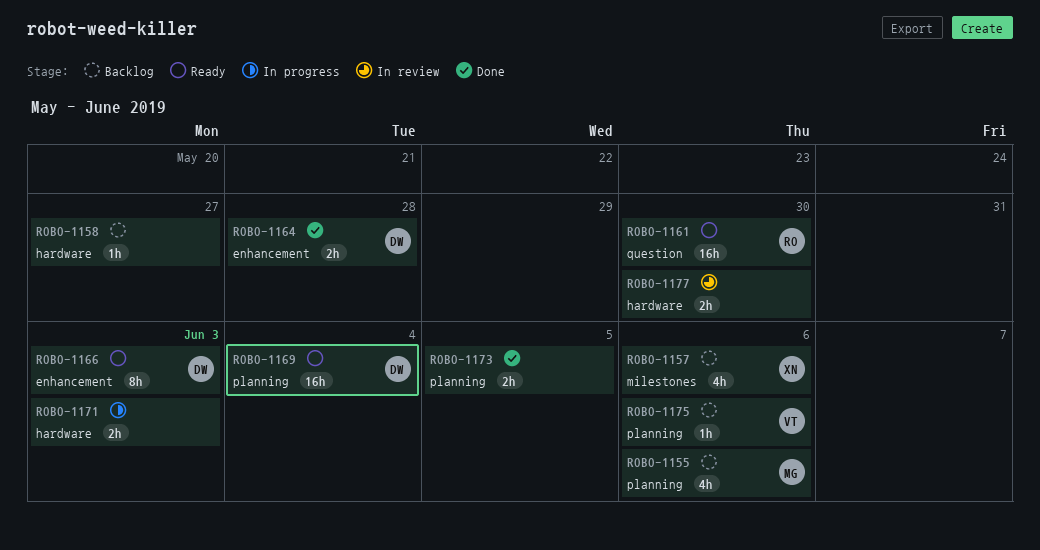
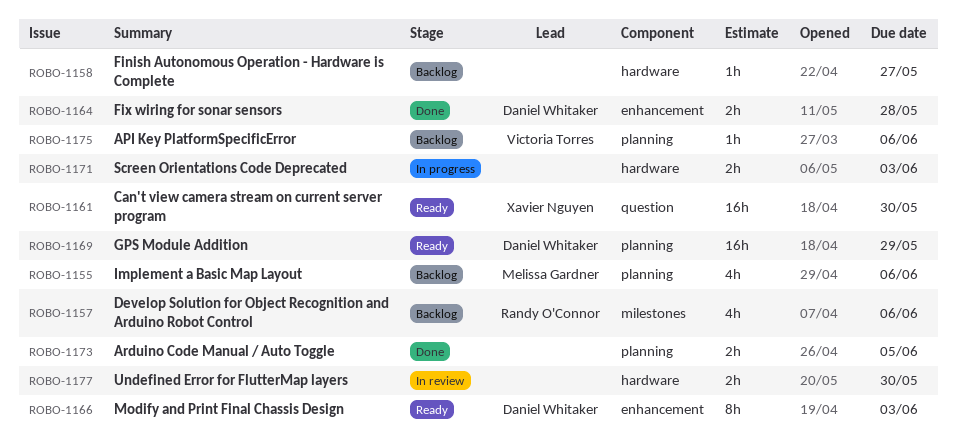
ROBO-1157, owner: Xavier Nguyen -> Randy O'Connor
ROBO-1161, owner: Randy O'Connor -> Xavier Nguyen
ROBO-1169, due: Jun 4 -> May 29

